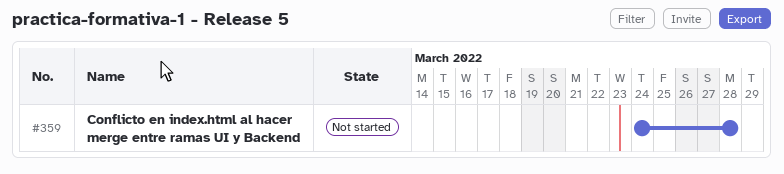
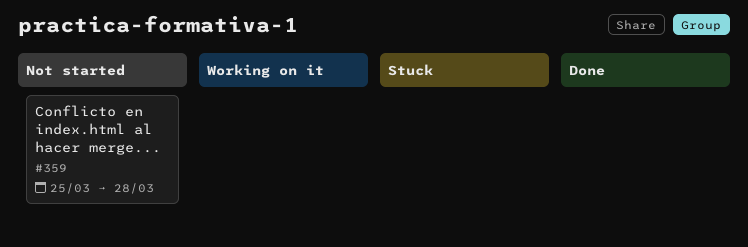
#359, start: Mar 24 -> Mar 25

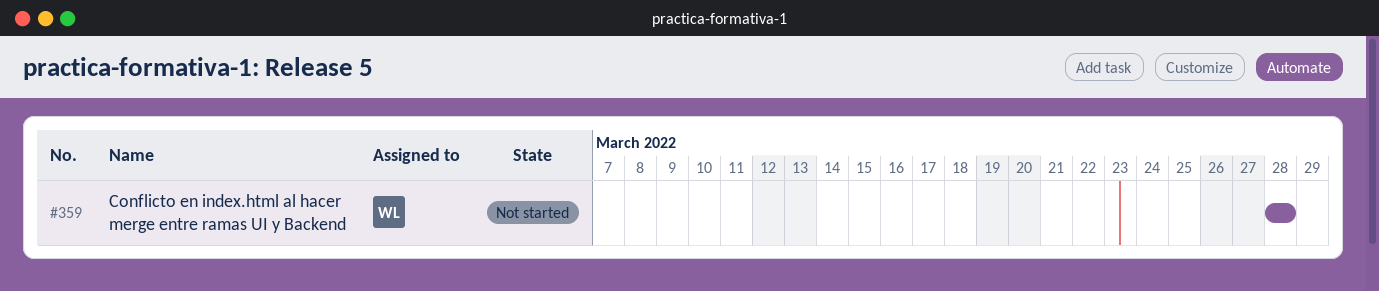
#359, start: Mar 25 -> Mar 28

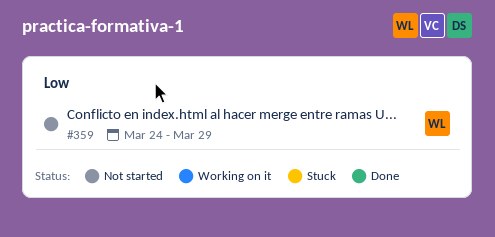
#359, start: Mar 28 -> Mar 24
#359, due: Mar 28 -> Mar 29

